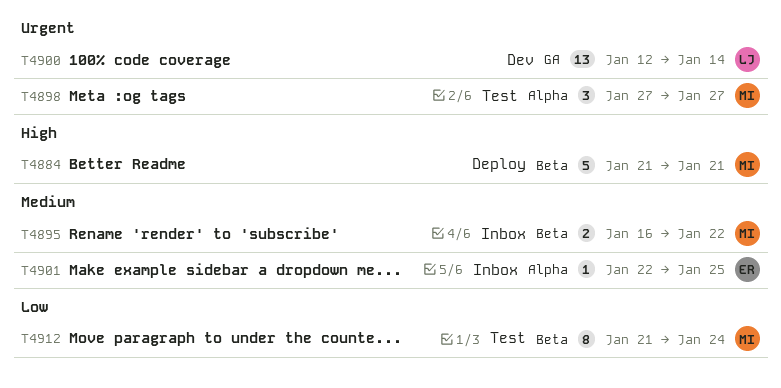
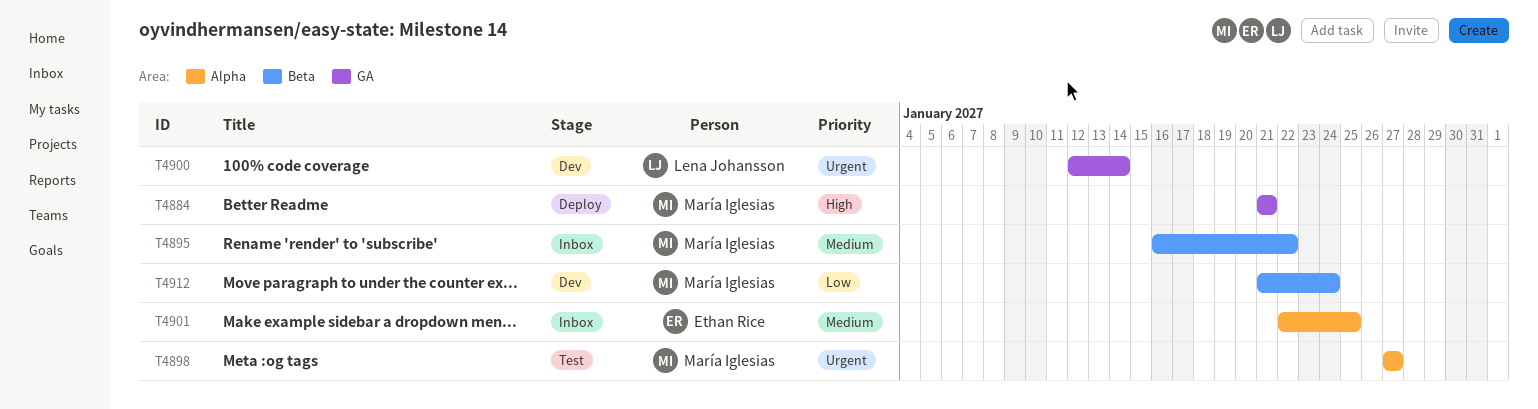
T4884, label: Beta -> GA
T4912, status: Test -> Dev

